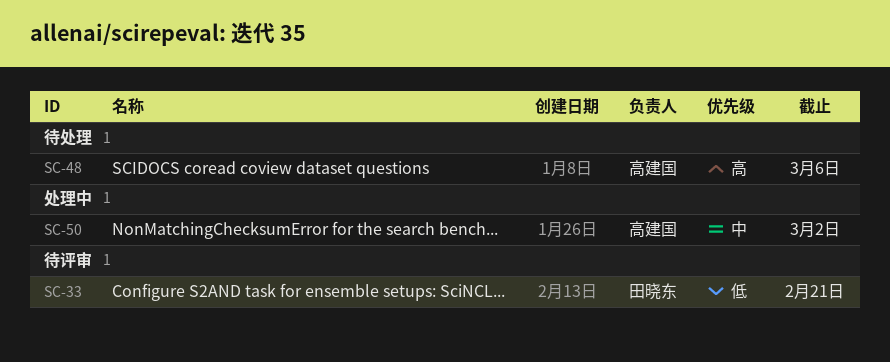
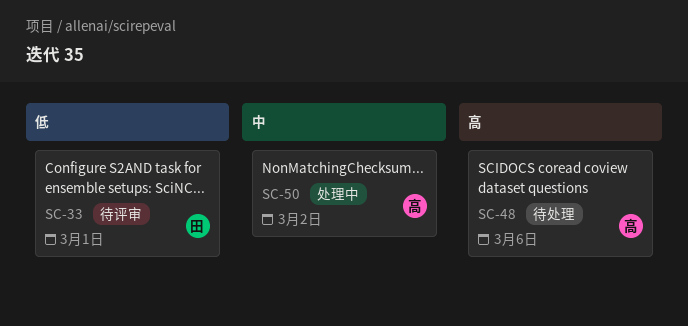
SC-33, due: Feb 21 -> Mar 1

